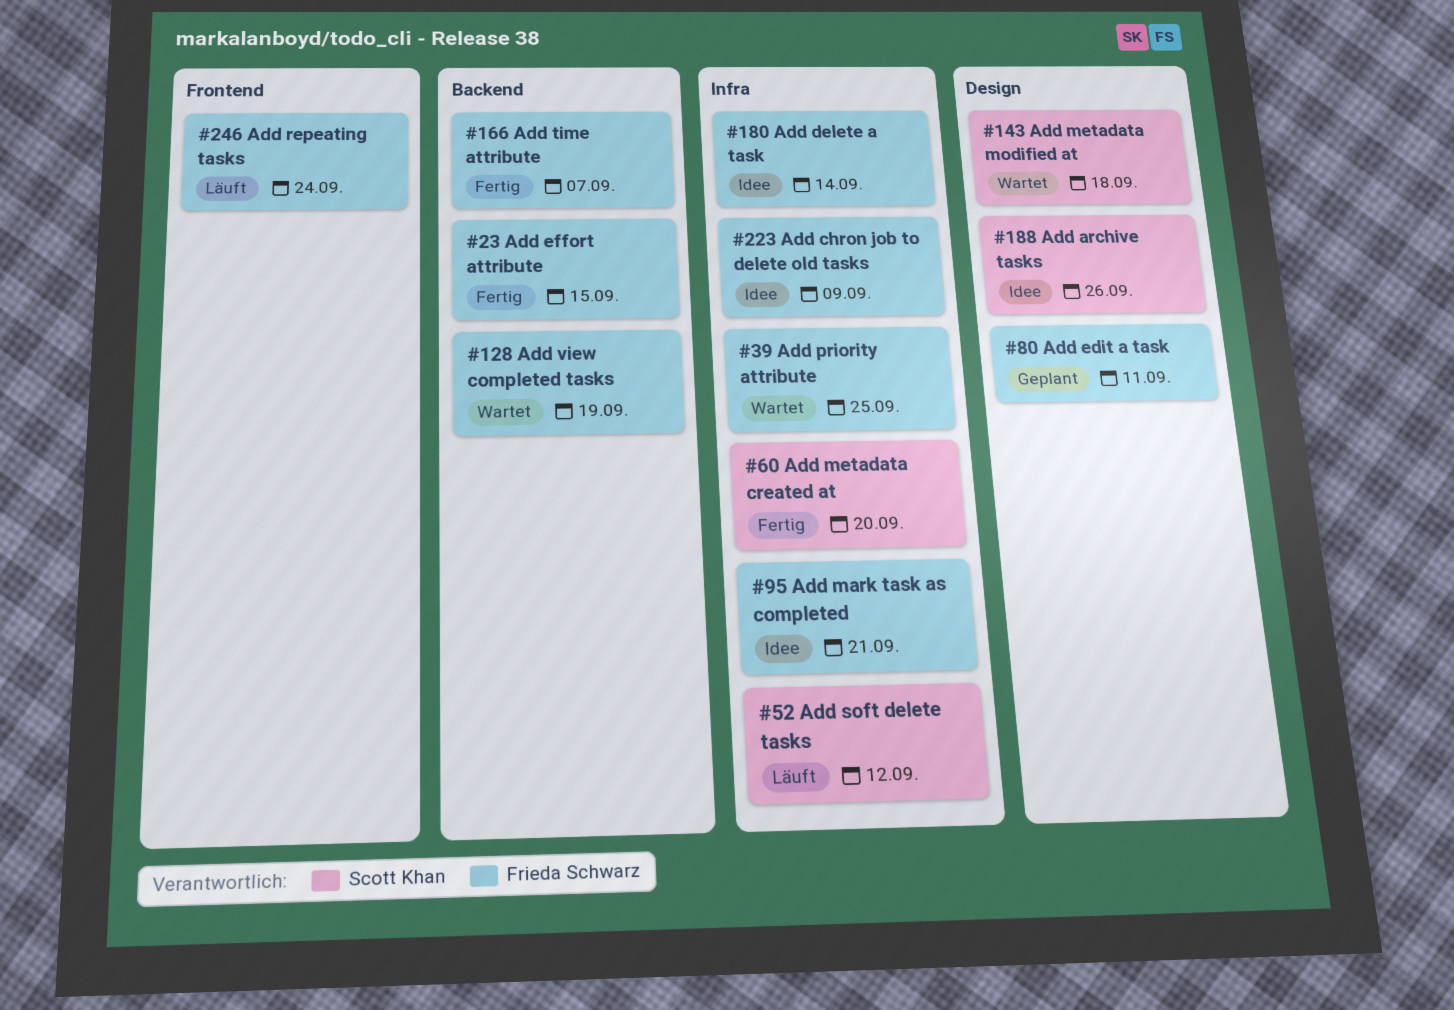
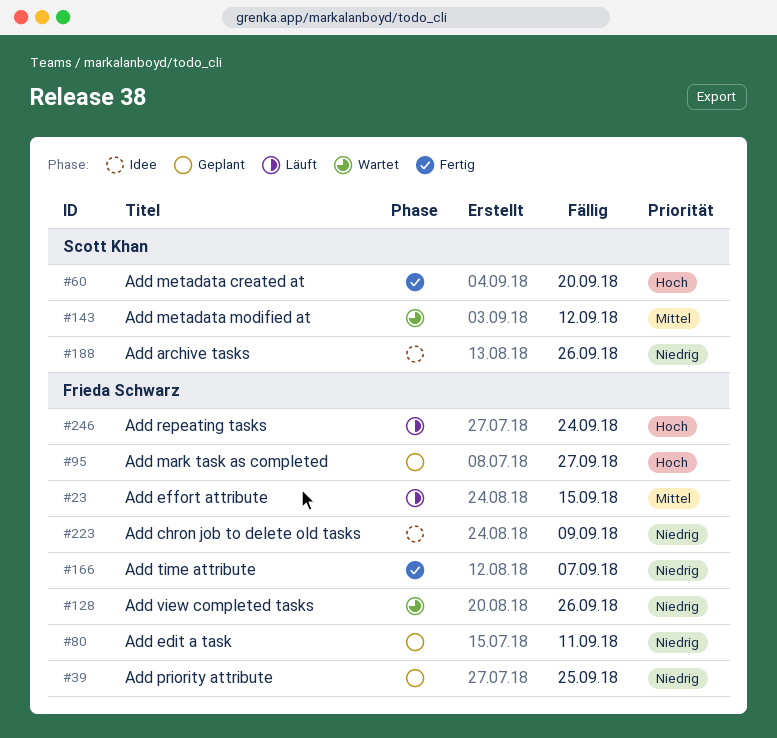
#23, status: Fertig -> Läuft
#39, status: Wartet -> Geplant
#52: present -> none
#95, status: Idee -> Geplant
#95, due: Sep 21 -> Sep 27
#128, due: Sep 19 -> Sep 26
#143, due: Sep 18 -> Sep 12
#180: present -> none

